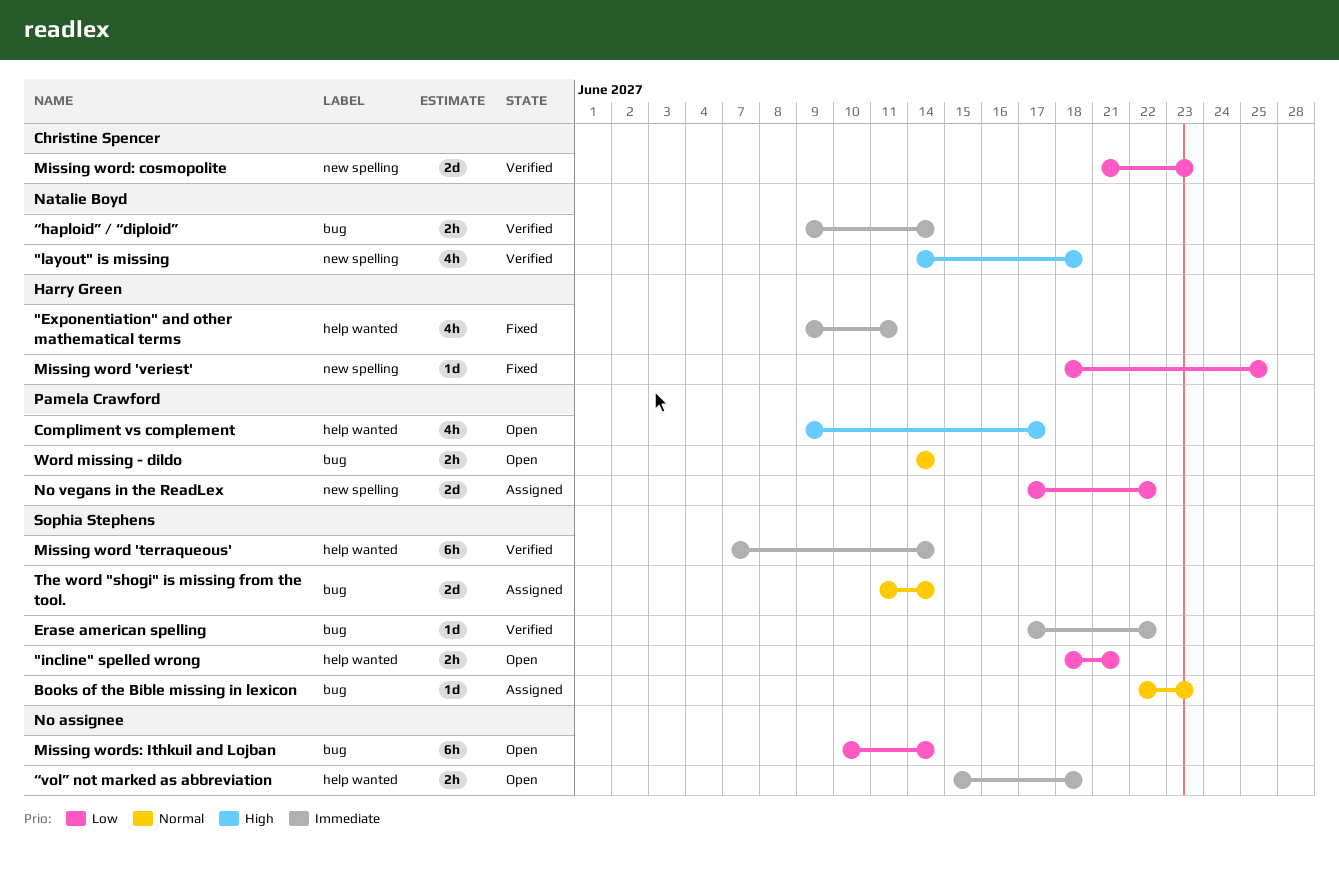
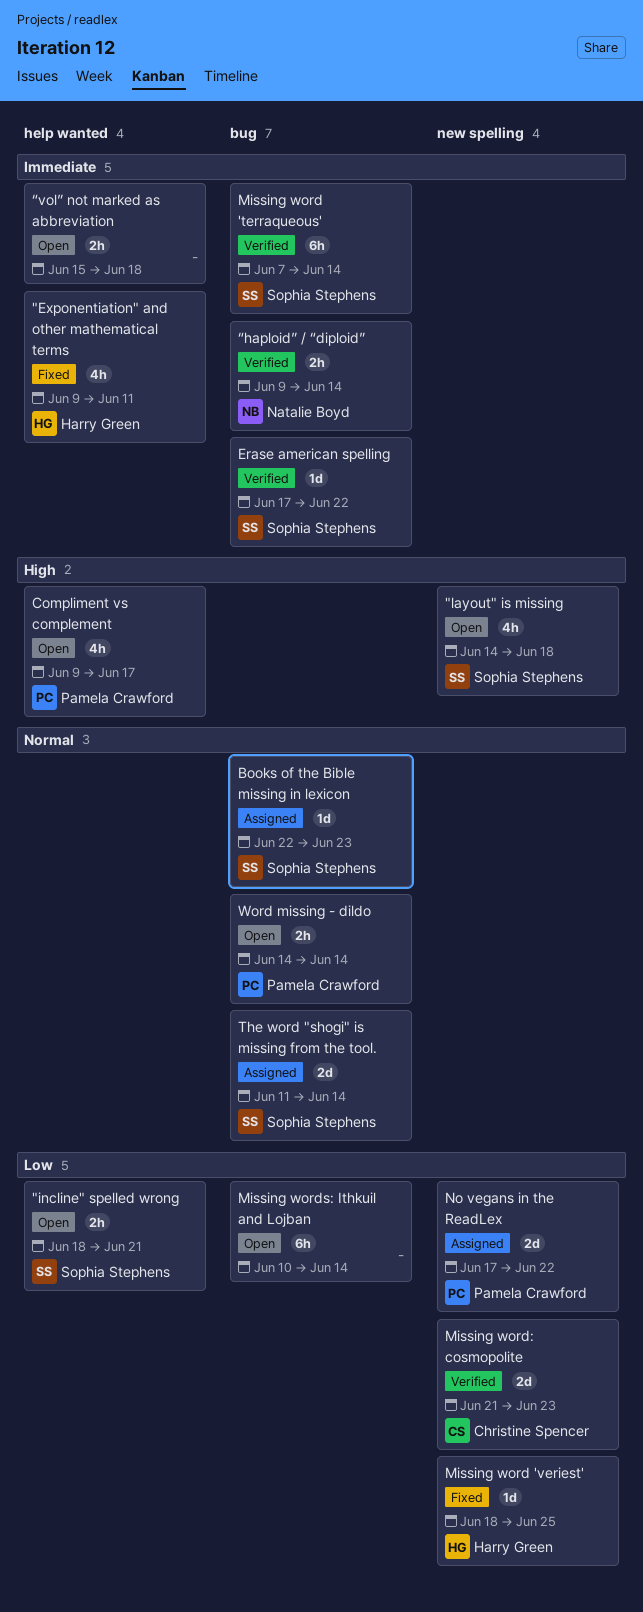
"layout" is missing, status: Verified -> Open
"layout" is missing, owner: Natalie Boyd -> Sophia Stephens
Missing word 'terraqueous', label: help wanted -> bug

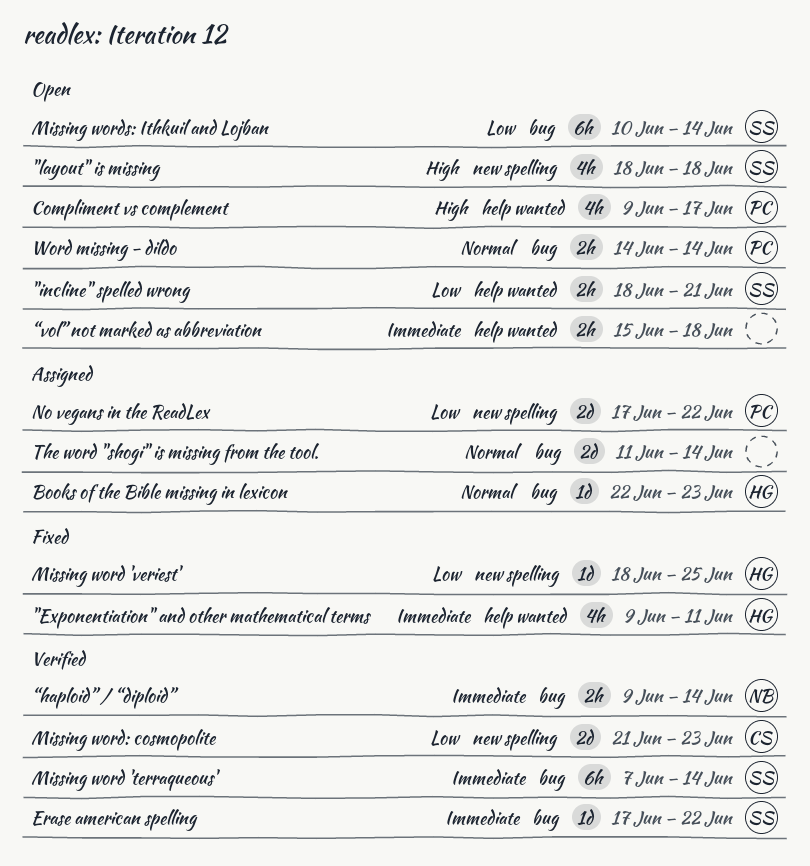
"layout" is missing, start: Jun 14 -> Jun 18
Books of the Bible missing in lexicon, owner: Sophia Stephens -> Harry Green
Missing words: Ithkuil and Lojban, owner: none -> Sophia Stephens
The word "shogi" is missing from the tool., owner: Sophia Stephens -> none

